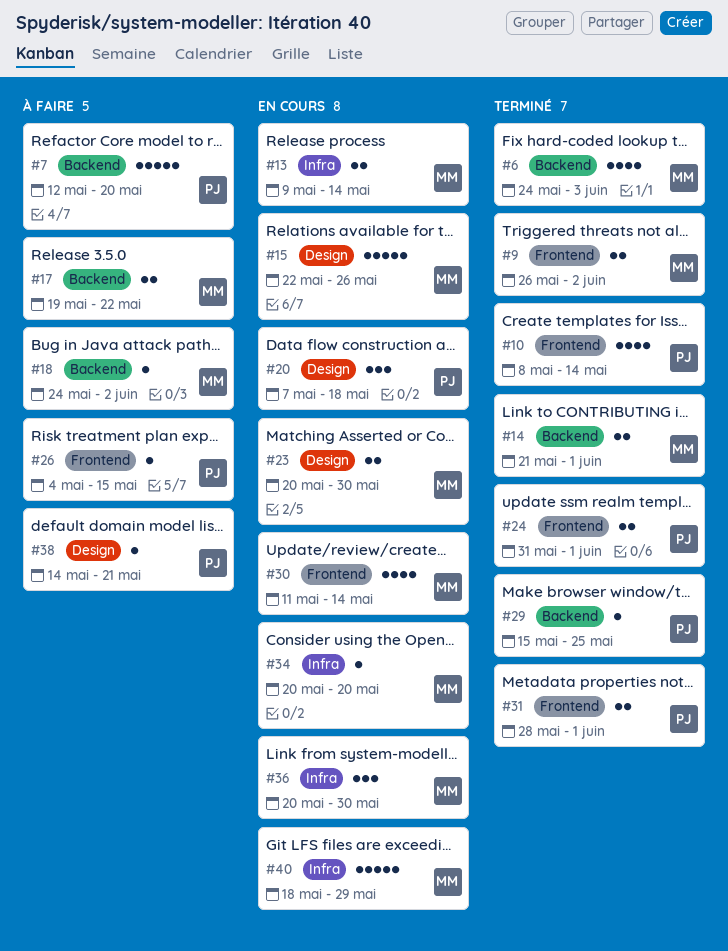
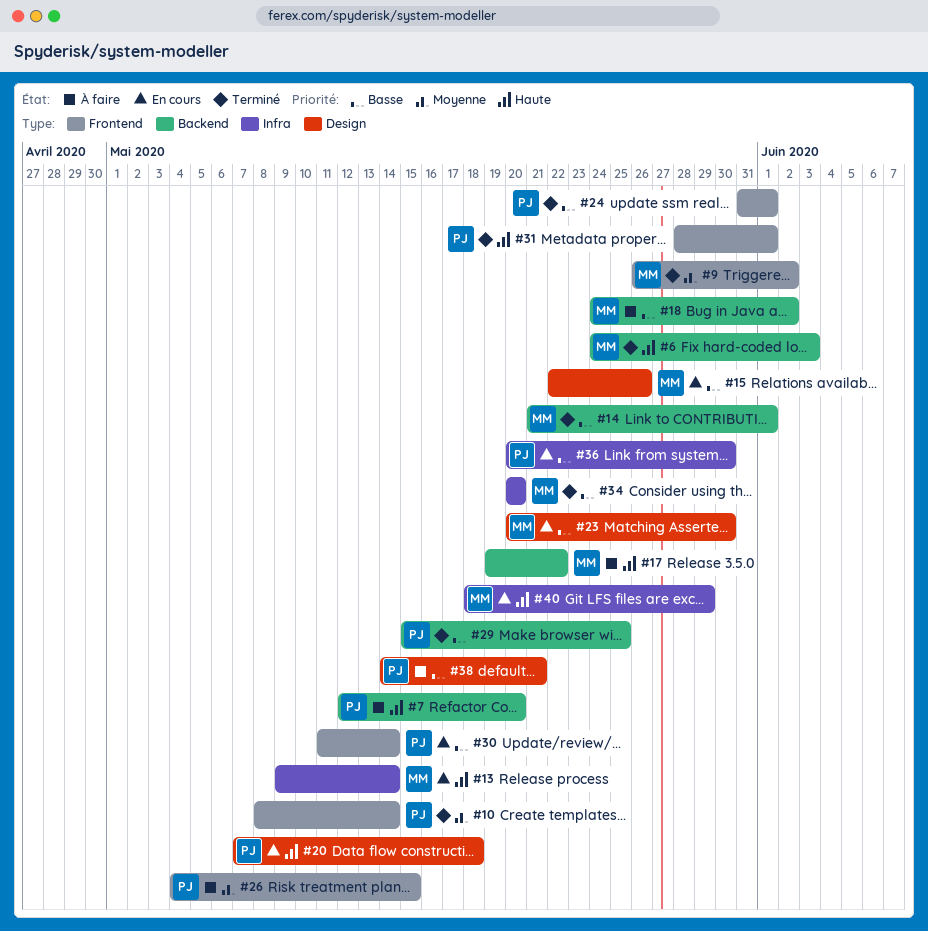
#30, owner: MM -> PJ
#34, status: En cours -> Terminé
#36, owner: MM -> PJ

